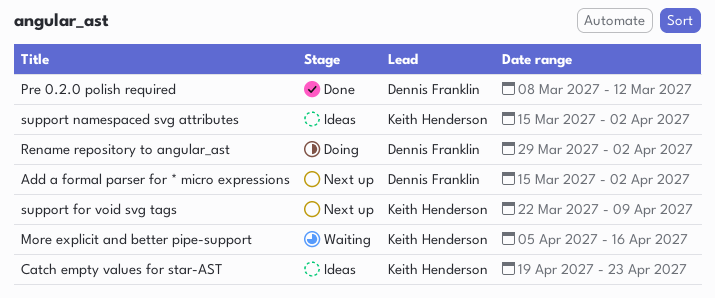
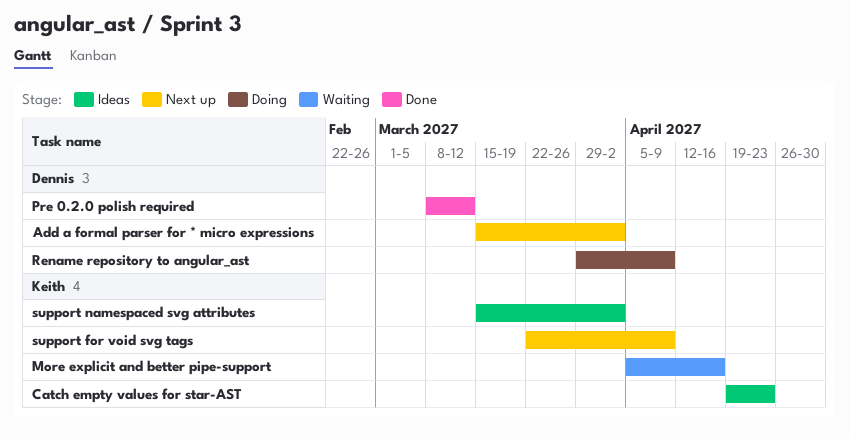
Rename repository to angular_ast, due: Apr 2 -> Apr 9

